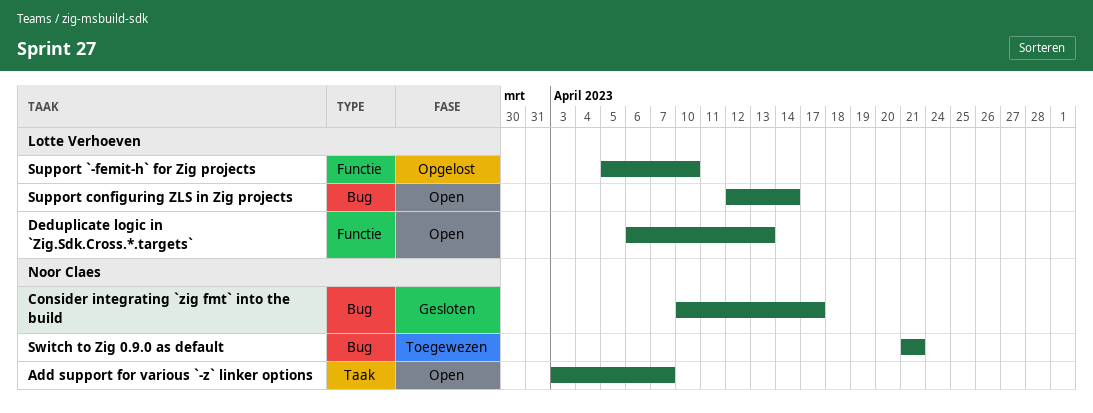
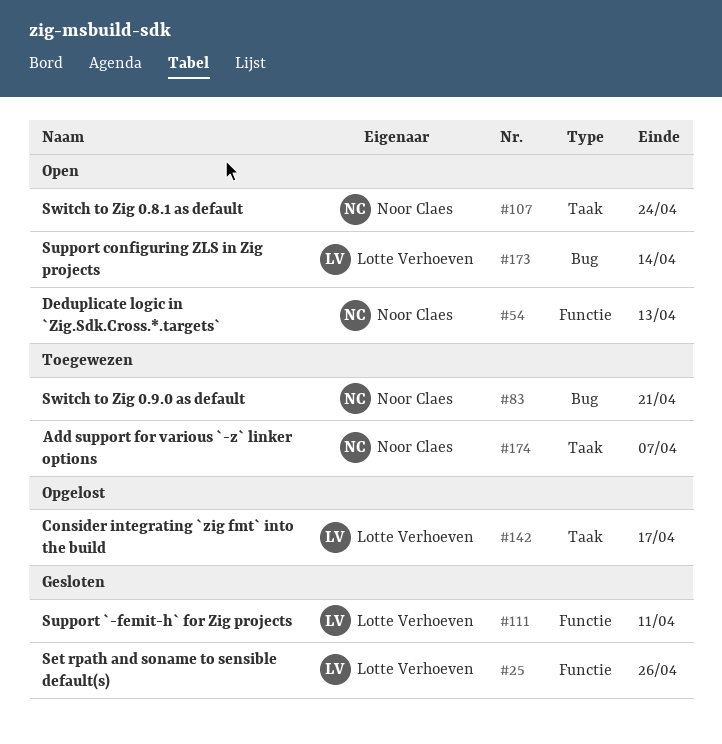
Add support for various `-z` linker options, status: Open -> Toegewezen
Consider integrating `zig fmt` into the build, status: Gesloten -> Opgelost
Consider integrating `zig fmt` into the build, owner: Noor Claes -> Lotte Verhoeven
Consider integrating `zig fmt` into the build, label: Bug -> Taak
Deduplicate logic in `Zig.Sdk.Cross.*.targets`, owner: Lotte Verhoeven -> Noor Claes
Set rpath and soname to sensible default(s): none -> present
Support `-femit-h` for Zig projects, status: Opgelost -> Gesloten
Support `-femit-h` for Zig projects, due: Apr 10 -> Apr 11
Switch to Zig 0.8.1 as default: none -> present

